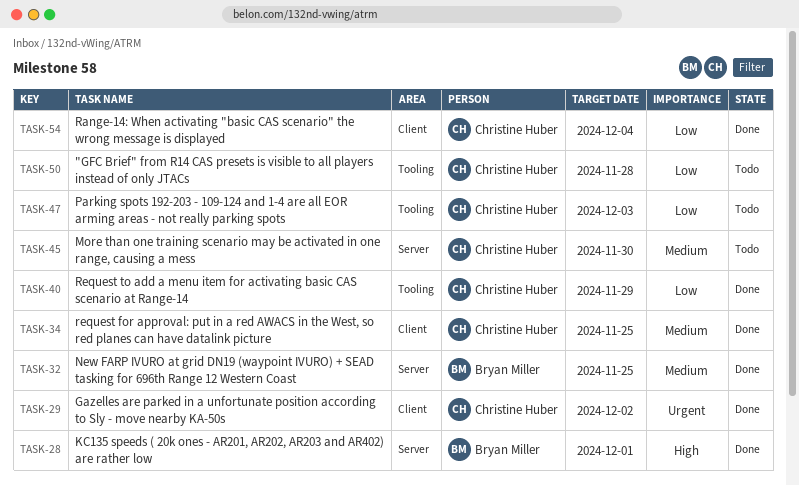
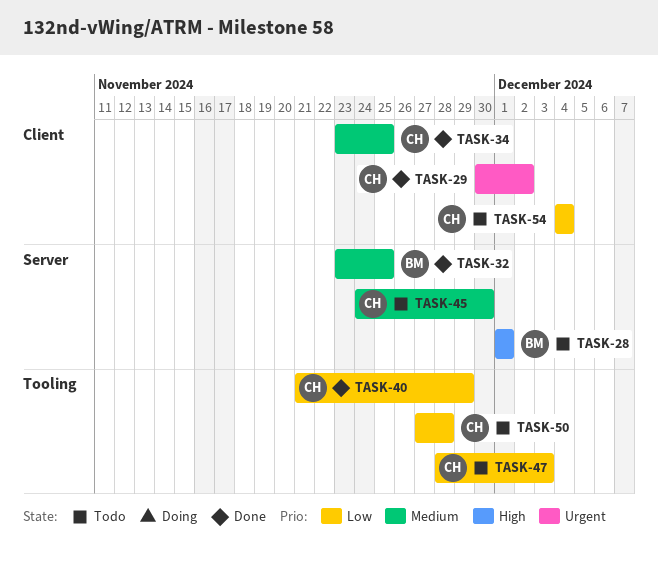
TASK-28, status: Done -> Todo
TASK-54, status: Done -> Todo

